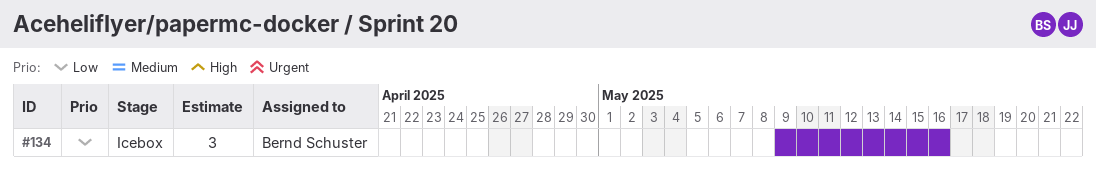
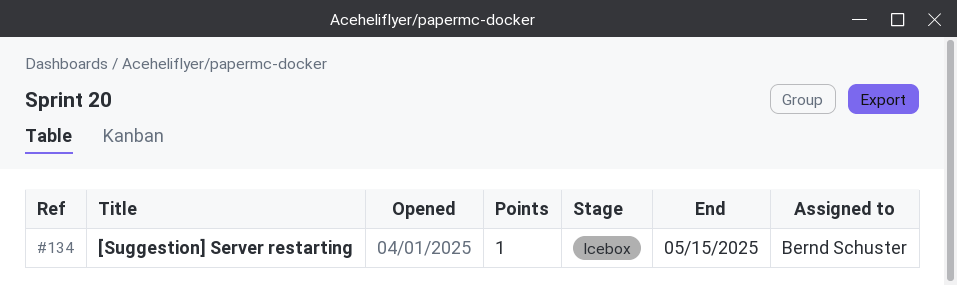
#134, estimate: 3 -> 1
#134, due: May 16 -> May 15

